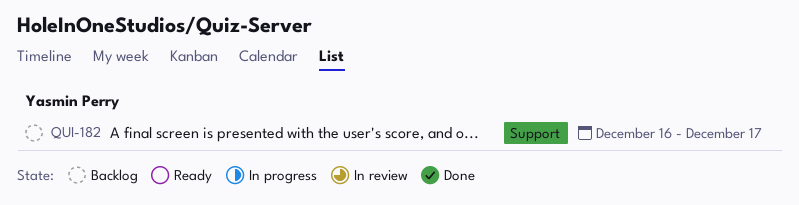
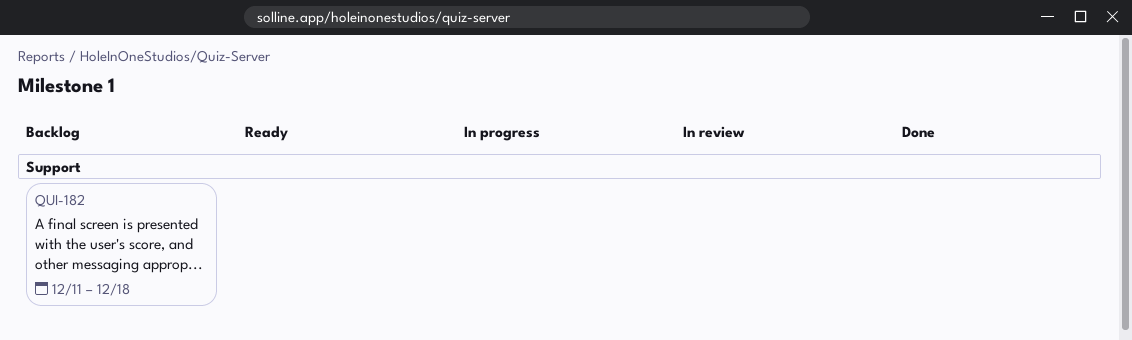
QUI-182, start: Dec 16 -> Dec 11
QUI-182, due: Dec 17 -> Dec 18

